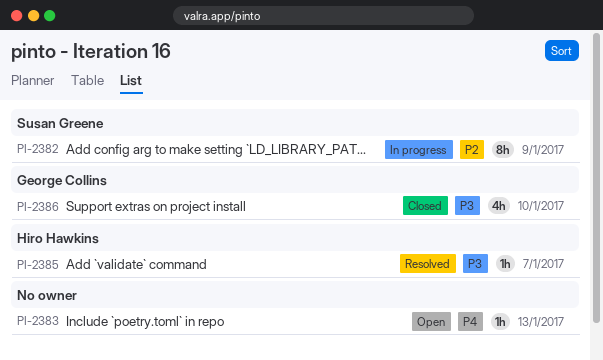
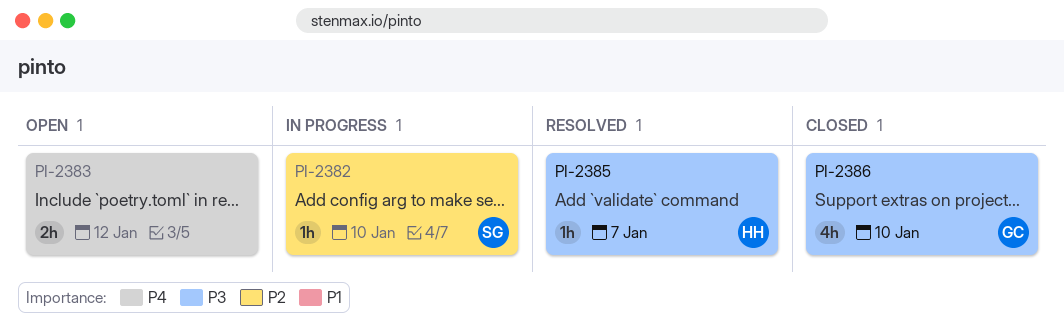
PI-2382, estimate: 8h -> 1h
PI-2382, due: Jan 9 -> Jan 10
PI-2383, estimate: 1h -> 2h
PI-2383, due: Jan 13 -> Jan 12

